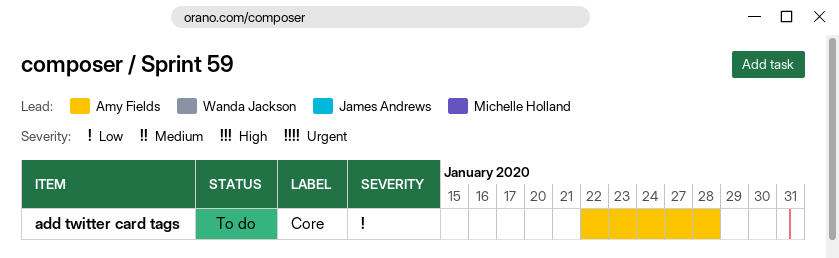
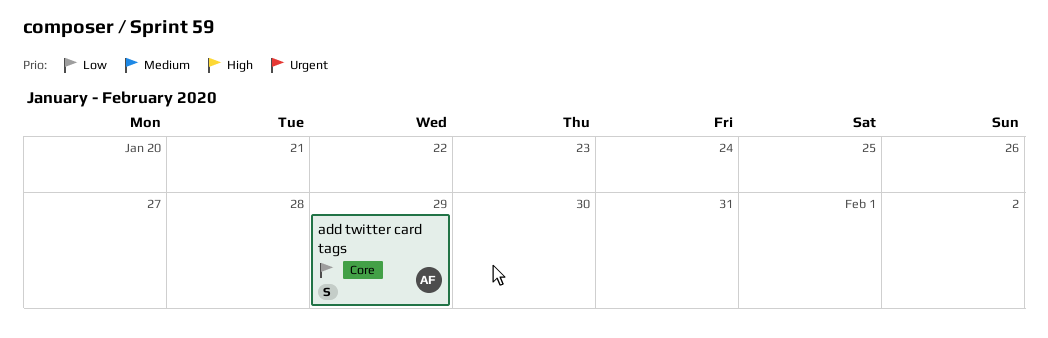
add twitter card tags, due: Jan 28 -> Jan 29

